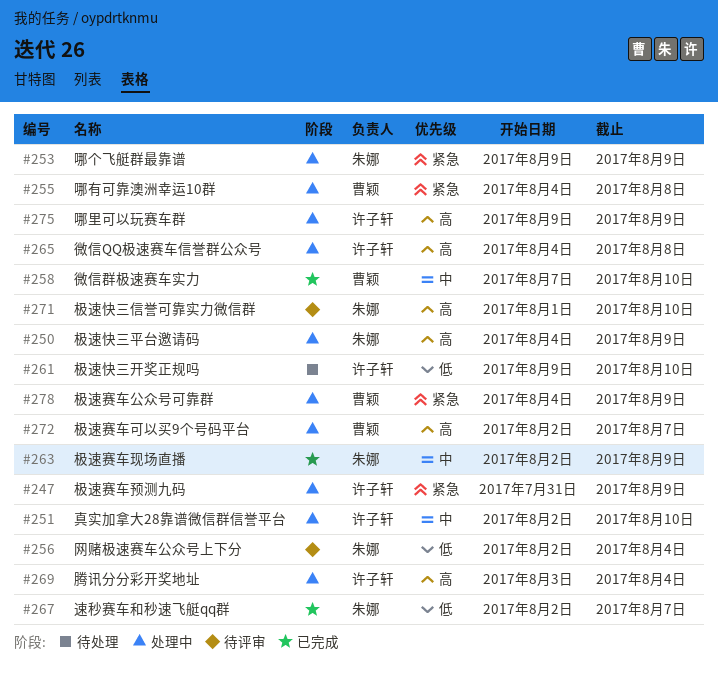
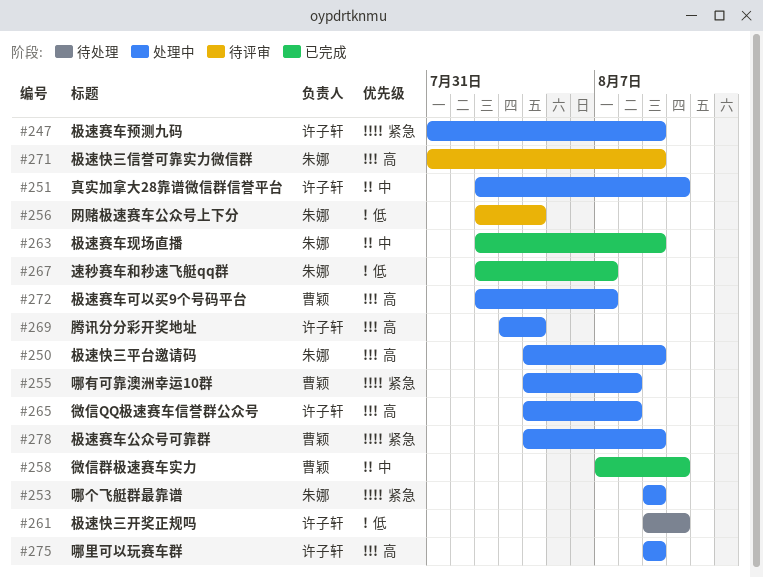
#271, start: Aug 1 -> Jul 31
#271, due: Aug 10 -> Aug 9

